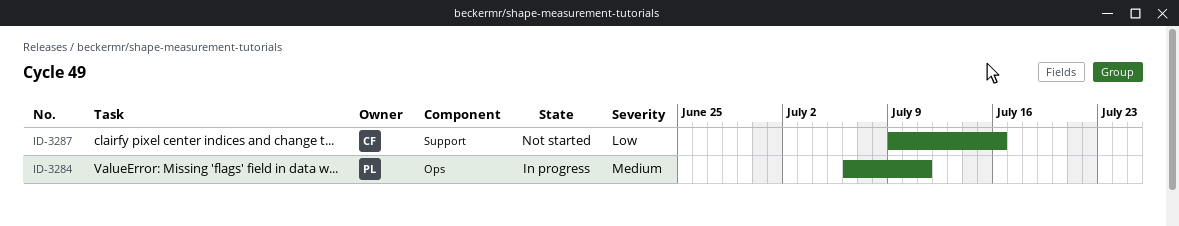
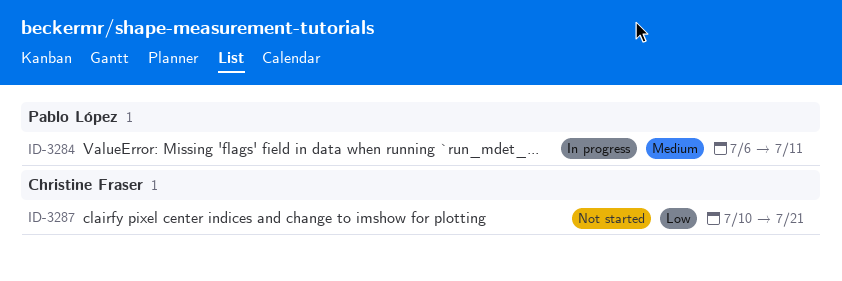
ID-3287, start: Jul 9 -> Jul 10
ID-3287, due: Jul 16 -> Jul 21

